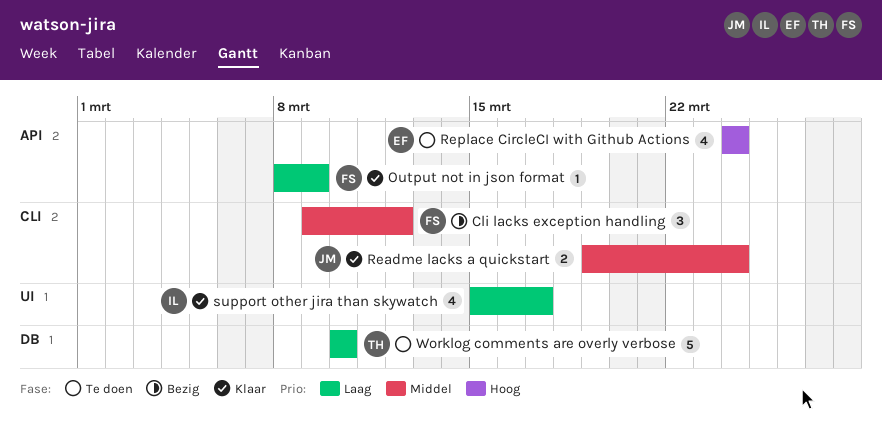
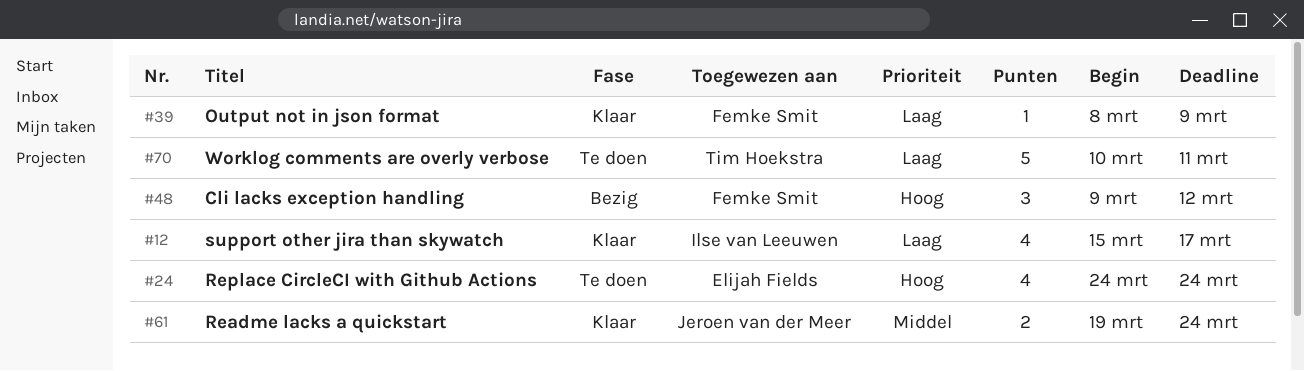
Cli lacks exception handling, priority: Middel -> Hoog
Worklog comments are overly verbose, due: Mar 10 -> Mar 11

